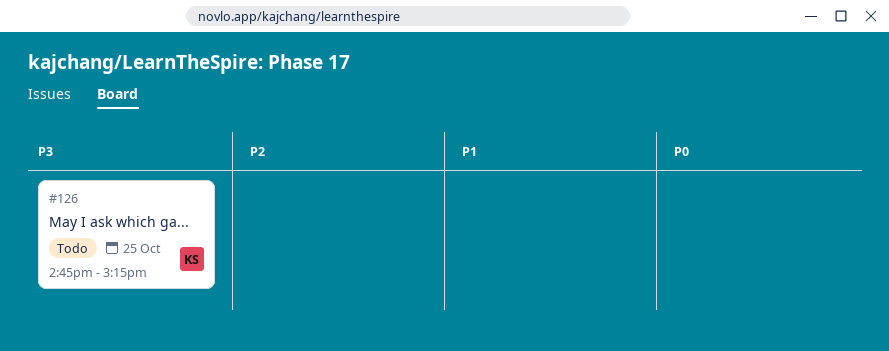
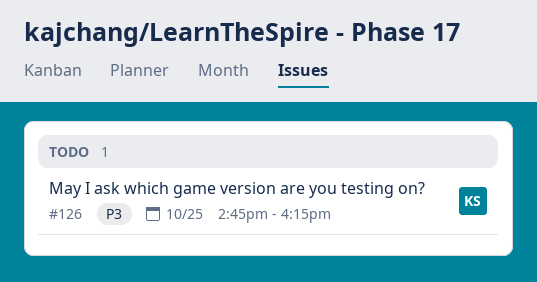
#126, ends: 15:15 -> 16:15

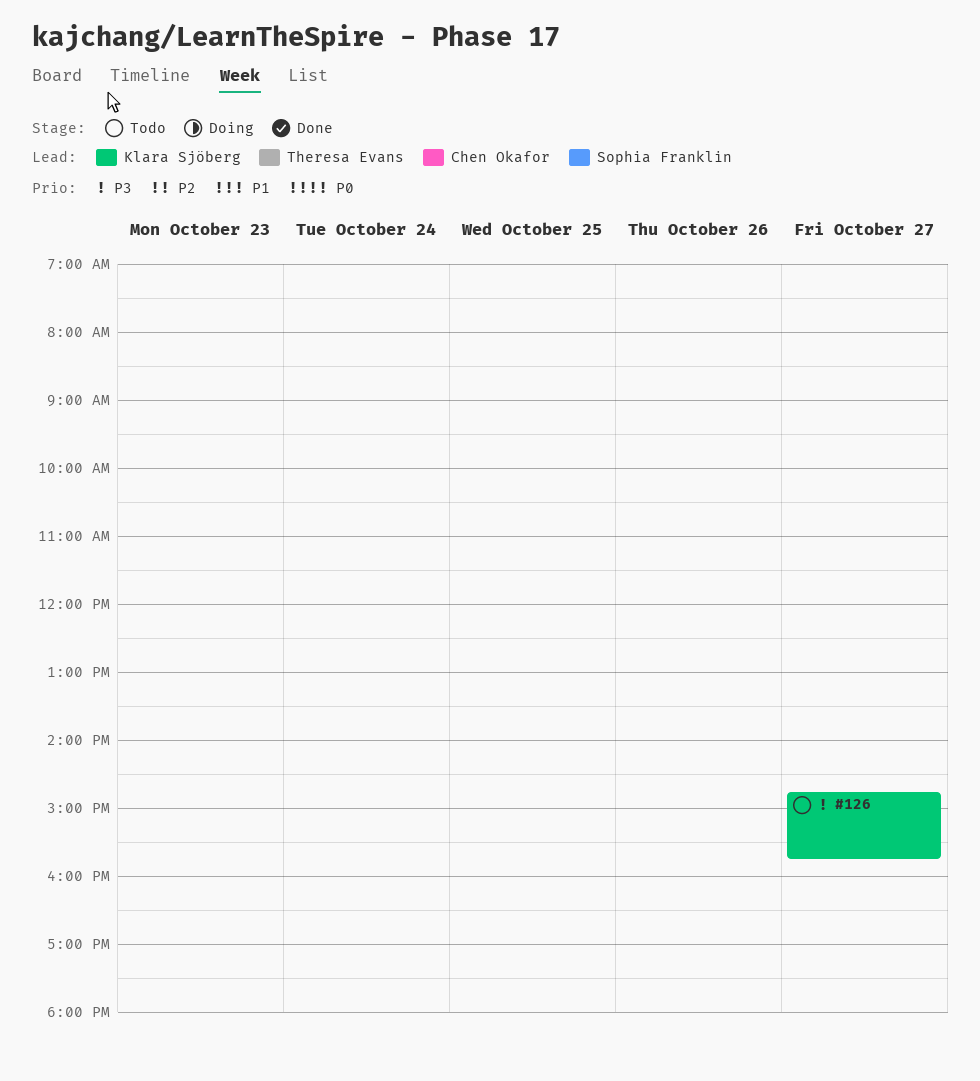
#126, day: Oct 25 -> Oct 27
#126, ends: 16:15 -> 15:45

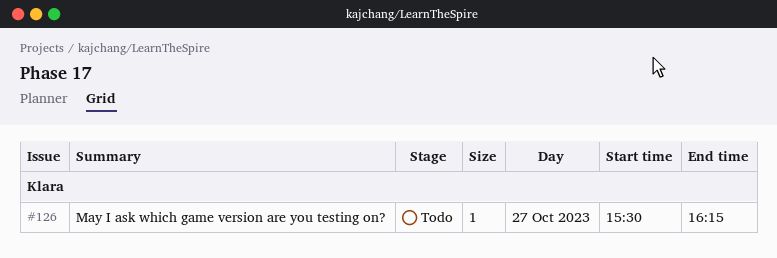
#126, begins: 14:45 -> 15:30
#126, ends: 15:45 -> 16:15

